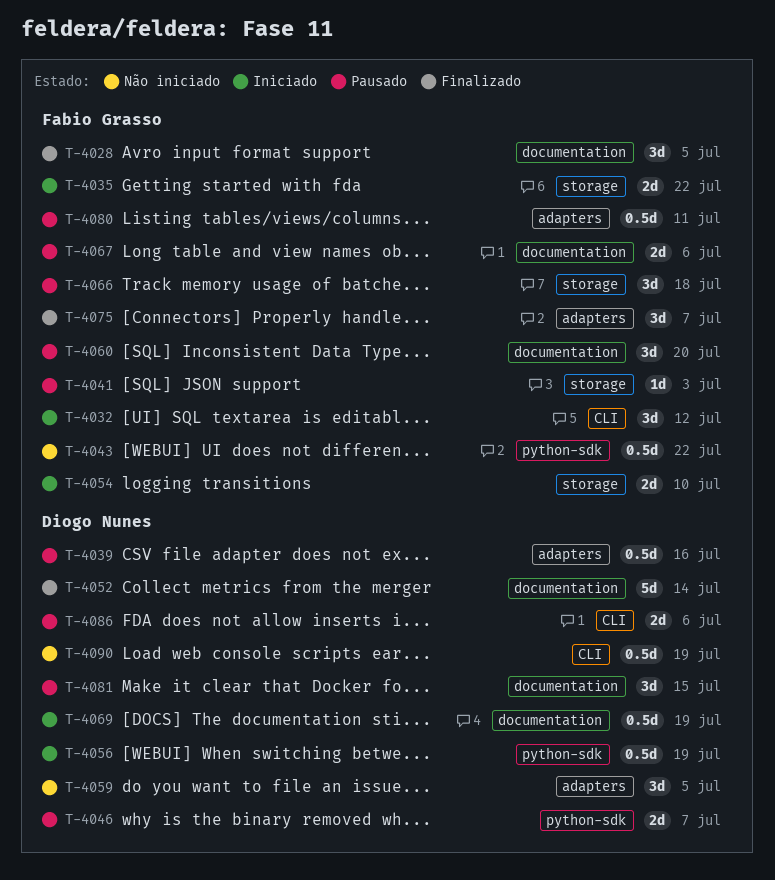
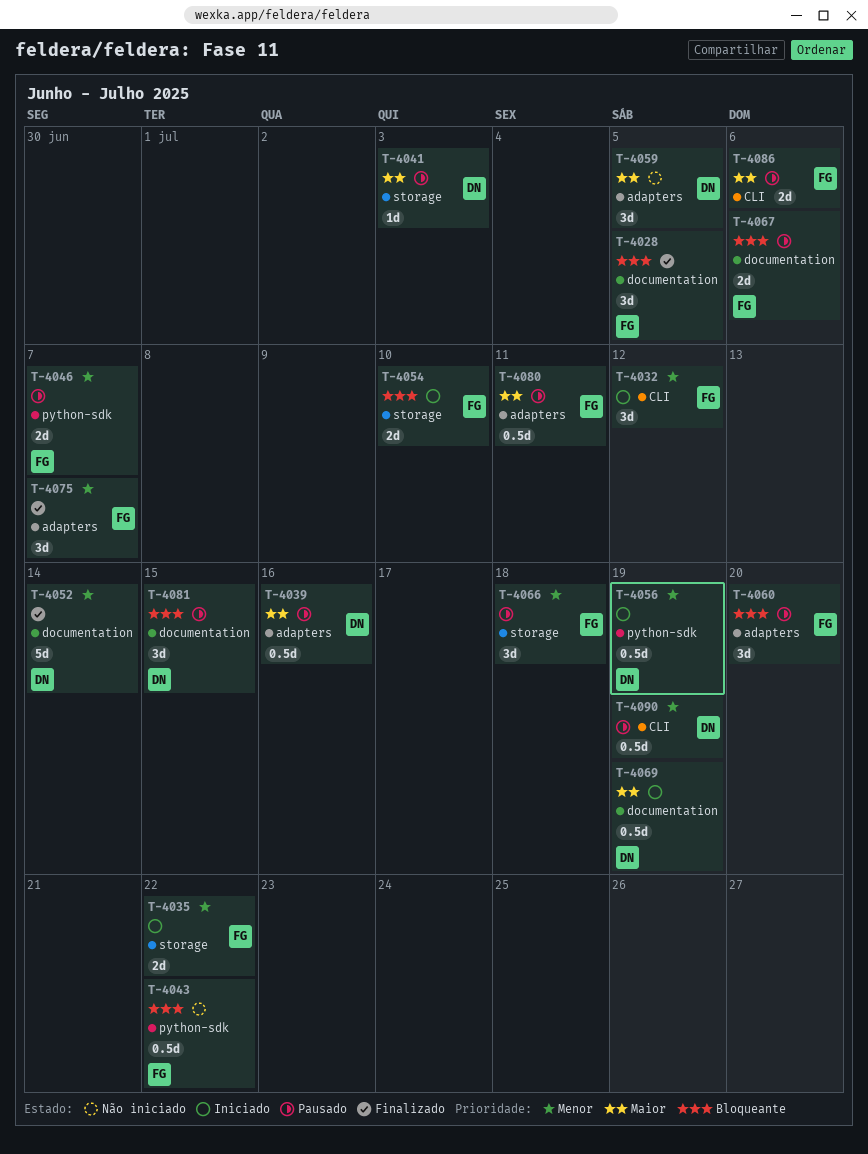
T-4041, owner: Fabio Grasso -> Diogo Nunes
T-4046, owner: Diogo Nunes -> Fabio Grasso
T-4060, label: documentation -> adapters
T-4086, owner: Diogo Nunes -> Fabio Grasso
T-4090, status: Não iniciado -> Pausado

